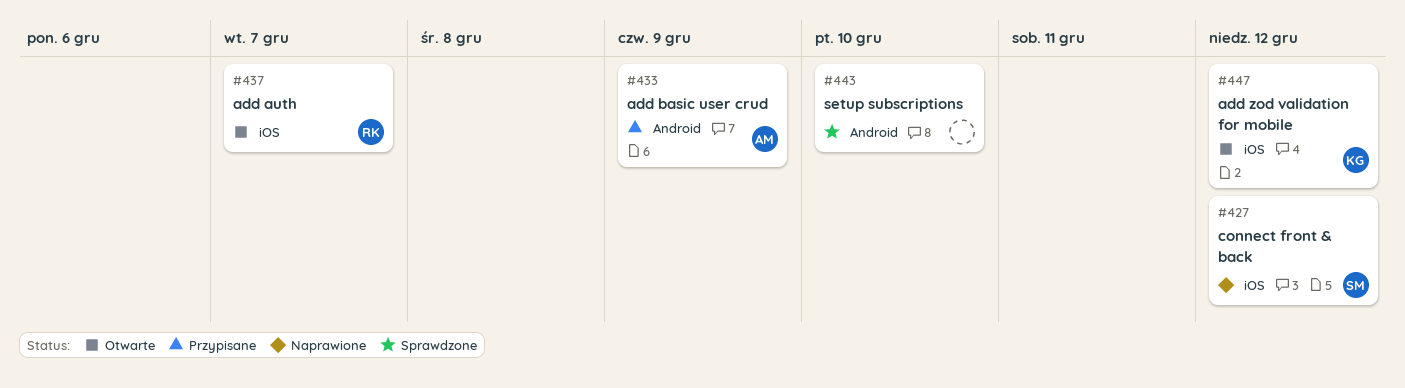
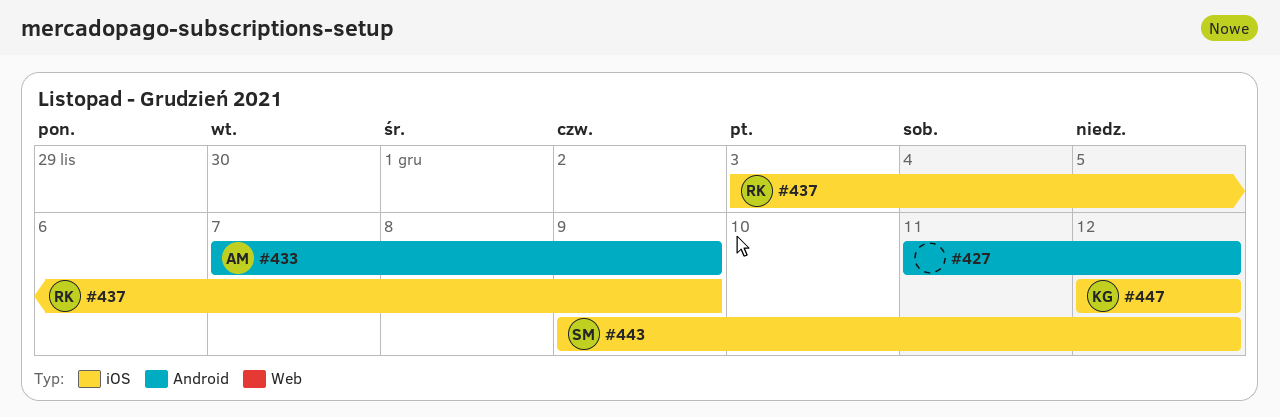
#427, owner: SM -> none
#427, label: iOS -> Android
#437, due: Dec 7 -> Dec 9
#443, owner: none -> SM
#443, label: Android -> iOS
#443, due: Dec 10 -> Dec 12

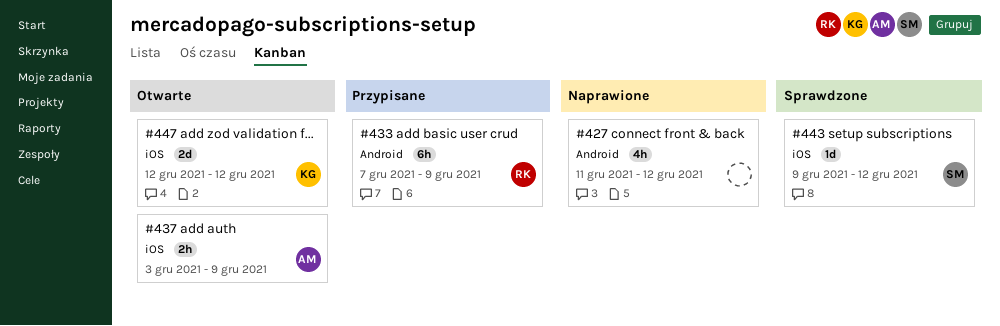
#433, owner: AM -> RK
#437, owner: RK -> AM

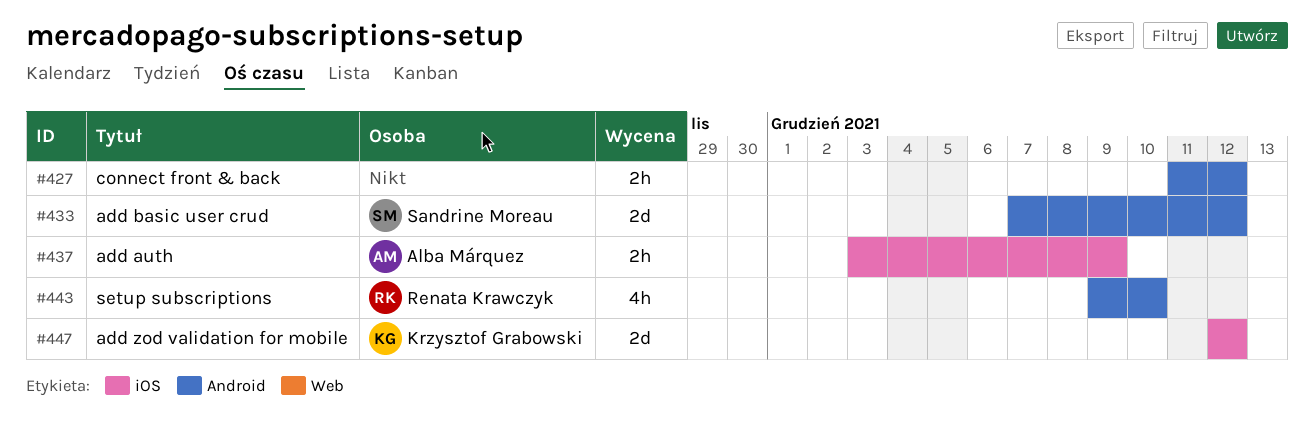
#427, estimate: 4h -> 2h
#433, owner: Renata Krawczyk -> Sandrine Moreau
#433, estimate: 6h -> 2d
#433, due: Dec 9 -> Dec 12
#443, owner: Sandrine Moreau -> Renata Krawczyk
#443, label: iOS -> Android
#443, estimate: 1d -> 4h
#443, due: Dec 12 -> Dec 10

